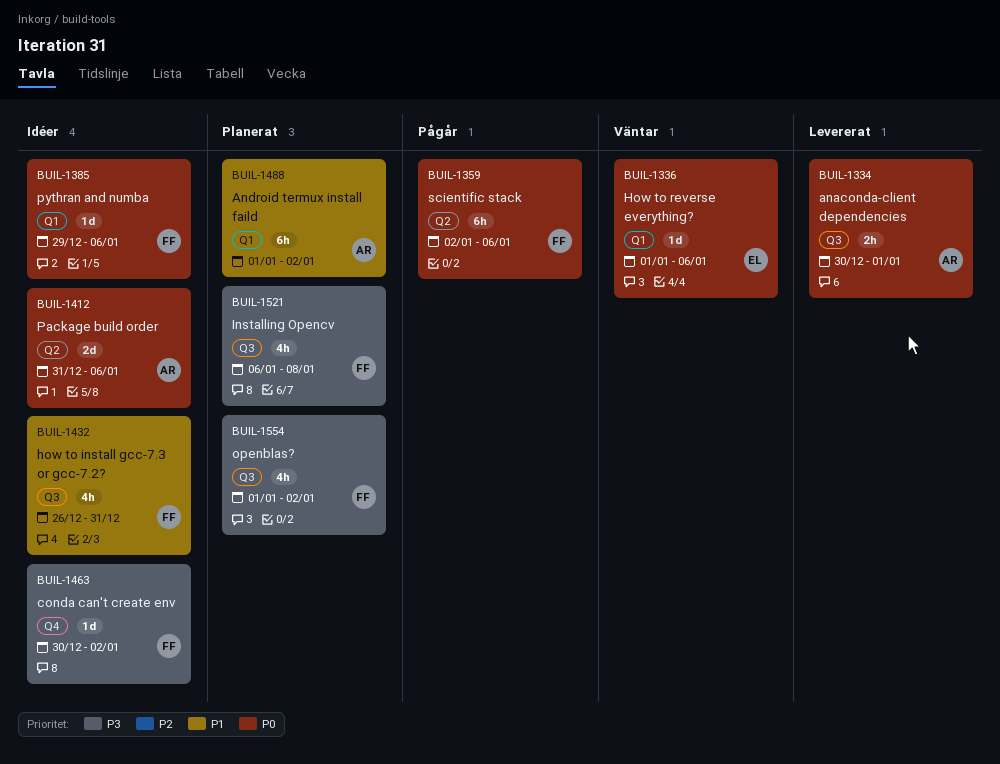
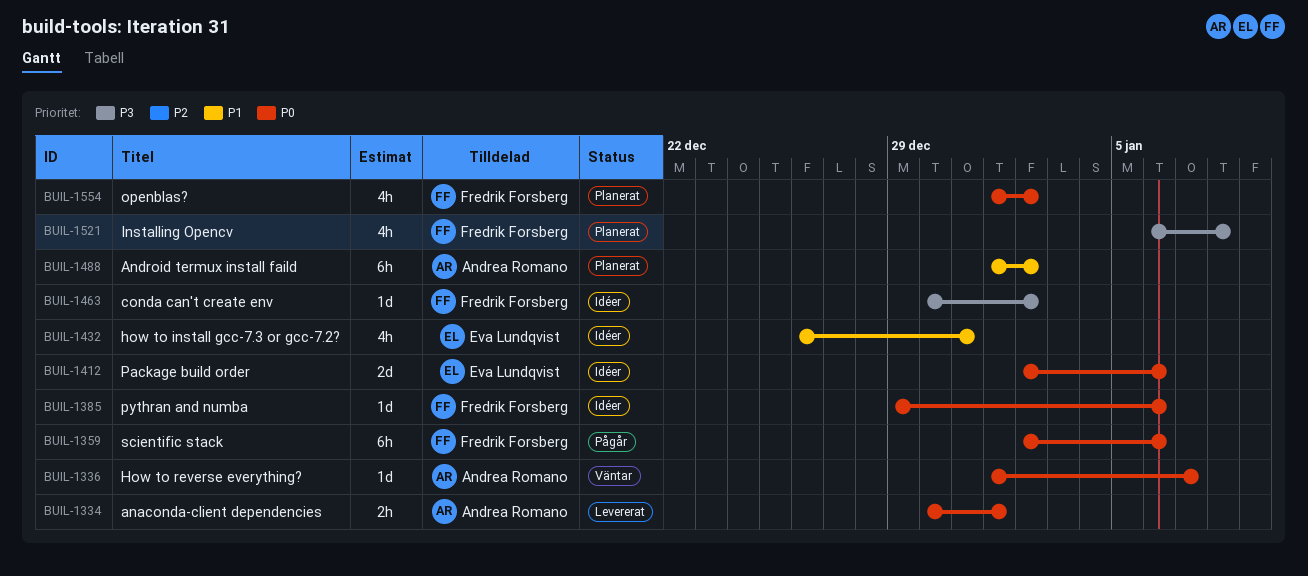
BUIL-1336, owner: Eva Lundqvist -> Andrea Romano
BUIL-1336, due: Jan 6 -> Jan 7
BUIL-1412, owner: Andrea Romano -> Eva Lundqvist
BUIL-1412, start: Dec 31 -> Jan 2
BUIL-1432, owner: Fredrik Forsberg -> Eva Lundqvist
BUIL-1554, priority: P3 -> P0

